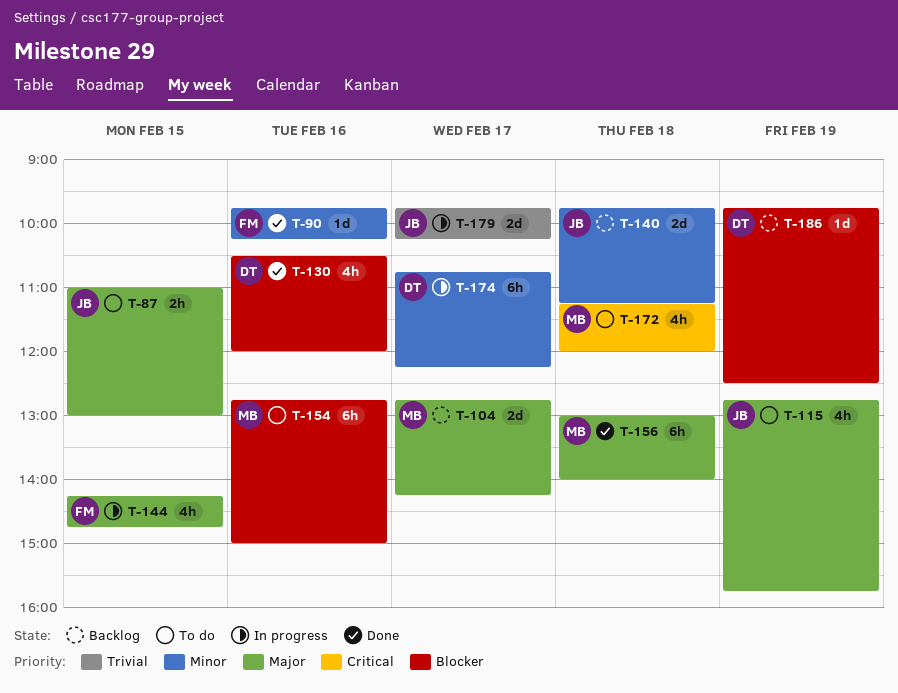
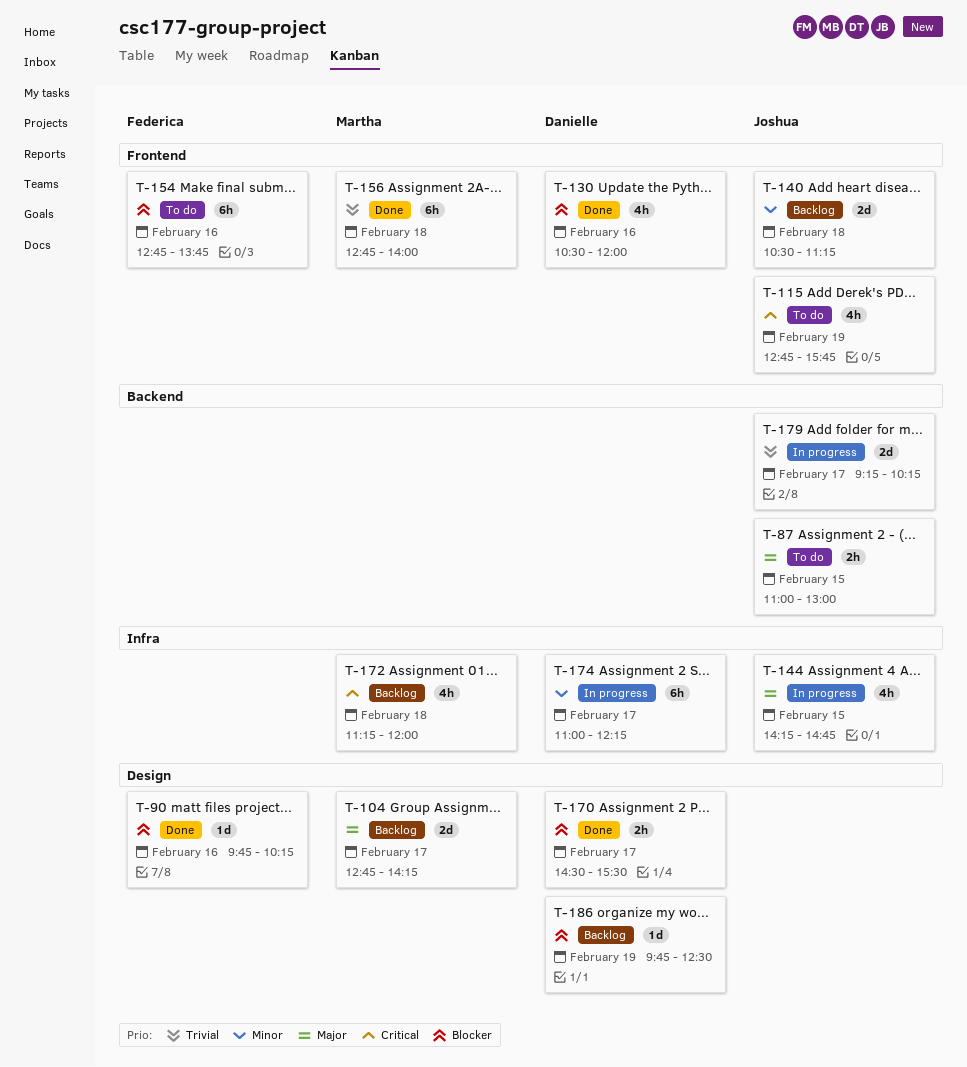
T-90, priority: Minor -> Blocker
T-115, priority: Major -> Critical
T-140, begins: 09:45 -> 10:30
T-144, owner: Federica -> Joshua
T-154, owner: Martha -> Federica
T-154, ends: 15:00 -> 13:45
T-156, priority: Major -> Trivial
T-156, begins: 13:00 -> 12:45
T-170: none -> present
T-172, status: To do -> Backlog
T-174, begins: 10:45 -> 11:00
T-179, begins: 09:45 -> 09:15

